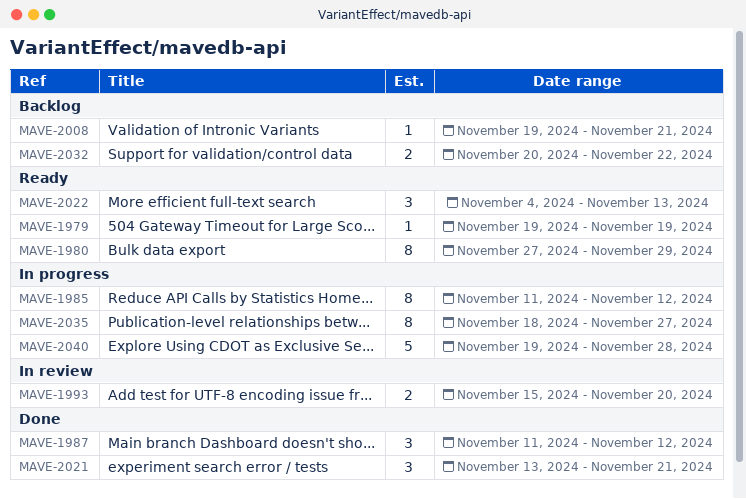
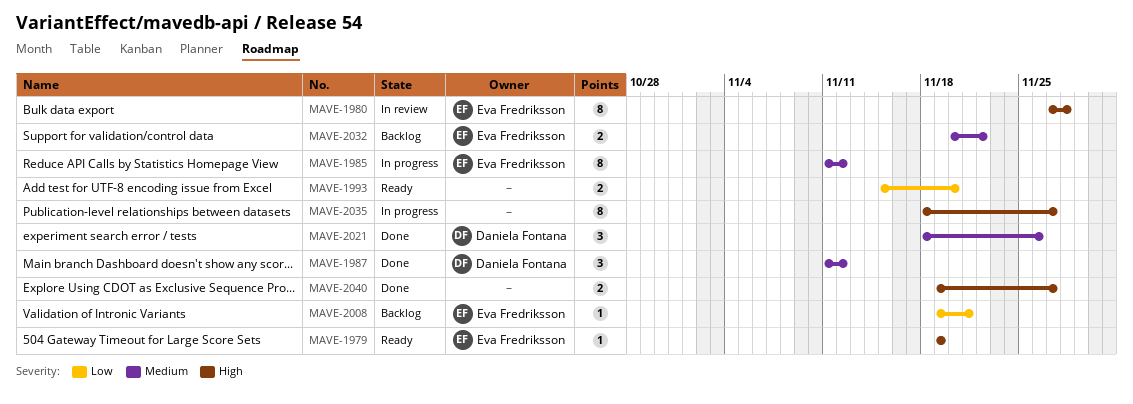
MAVE-1980, status: Ready -> In review
MAVE-1980, due: Nov 29 -> Nov 28
MAVE-1993, status: In review -> Ready
MAVE-2021, start: Nov 13 -> Nov 18
MAVE-2021, due: Nov 21 -> Nov 26
MAVE-2022: present -> none
MAVE-2040, status: In progress -> Done
MAVE-2040, estimate: 5 -> 2
MAVE-2040, due: Nov 28 -> Nov 27

